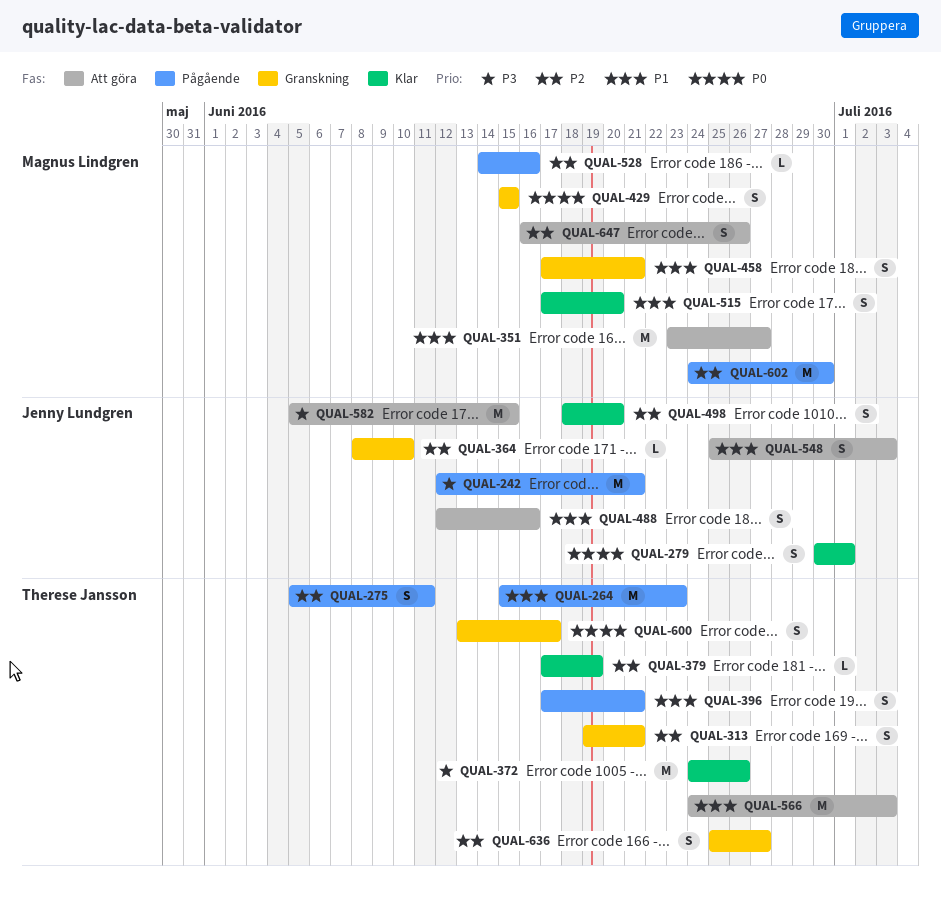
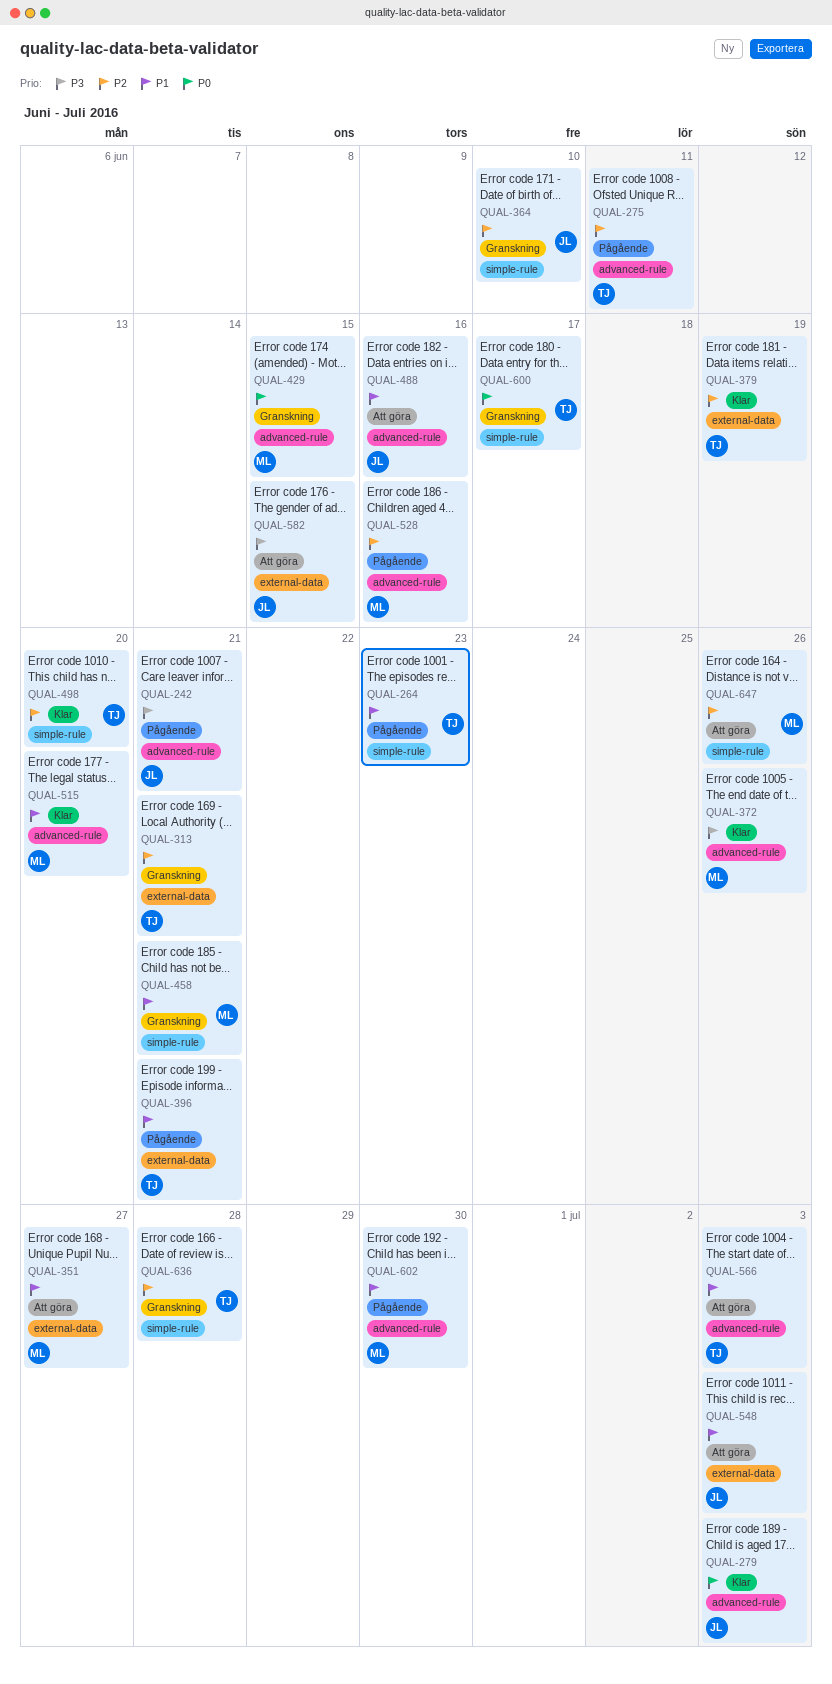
QUAL-279, due: Jul 1 -> Jul 3
QUAL-372, owner: Therese Jansson -> Magnus Lindgren
QUAL-498, owner: Jenny Lundgren -> Therese Jansson
QUAL-602, priority: P2 -> P1
QUAL-636, due: Jun 27 -> Jun 28

